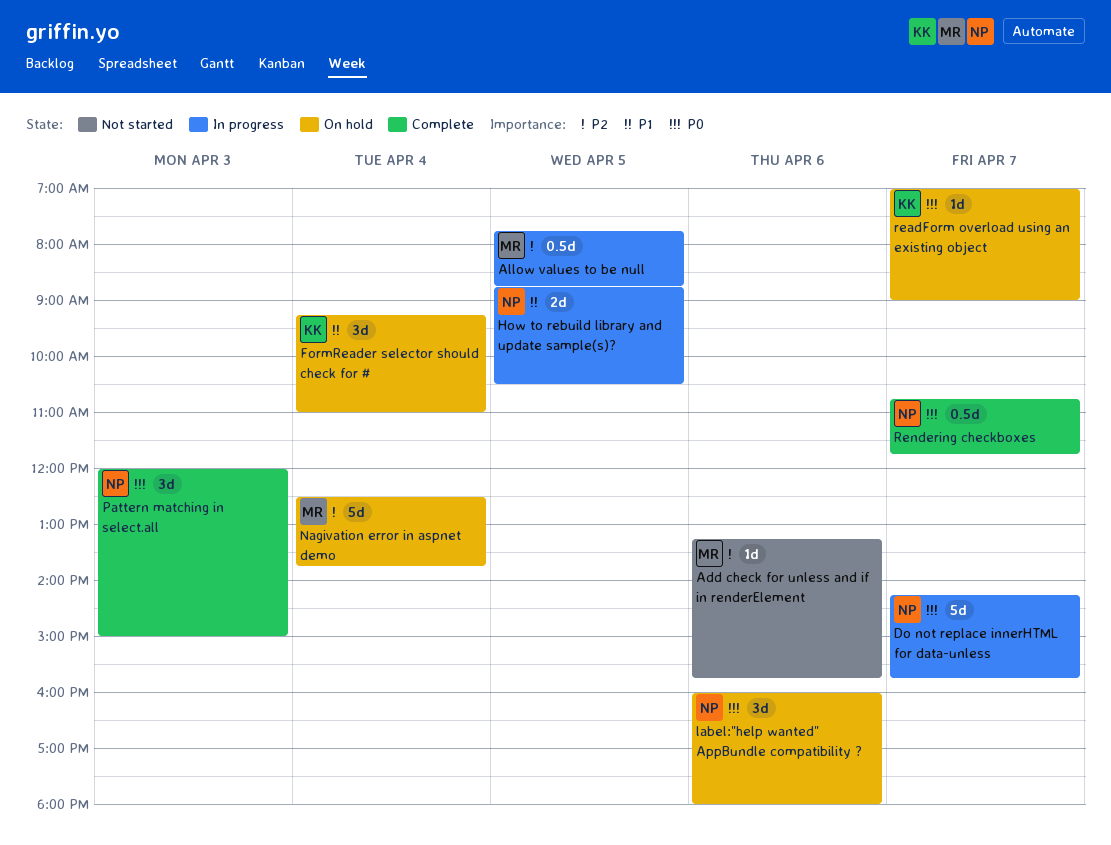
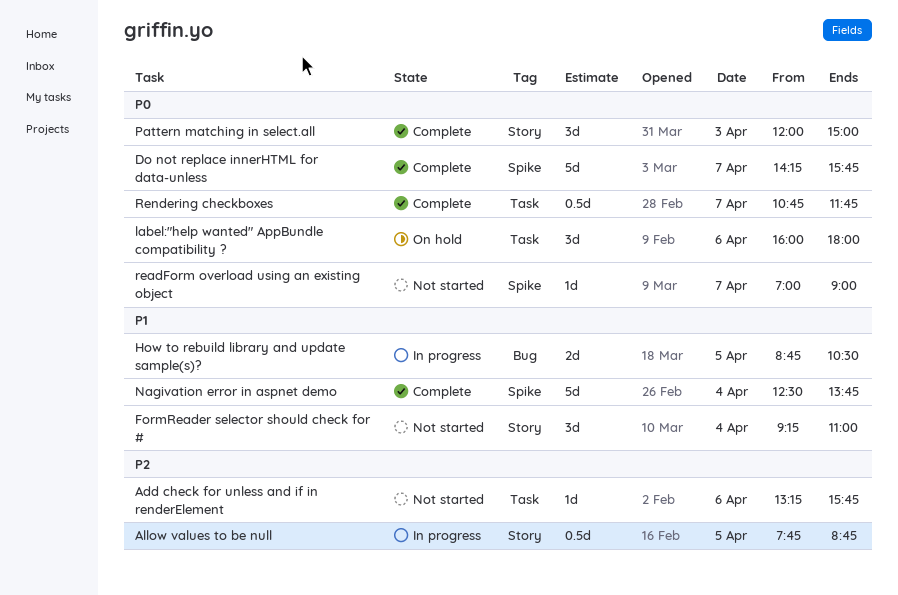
Do not replace innerHTML for data-unless, status: In progress -> Complete
FormReader selector should check for #, status: On hold -> Not started
Nagivation error in aspnet demo, status: On hold -> Complete
Nagivation error in aspnet demo, priority: P2 -> P1
readForm overload using an existing object, status: On hold -> Not started

